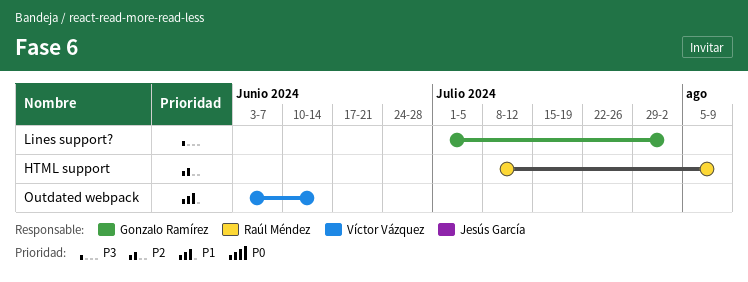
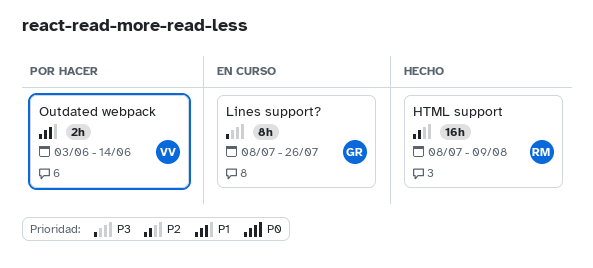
Lines support?, start: Jul 1 -> Jul 8
Lines support?, due: Aug 2 -> Jul 26

